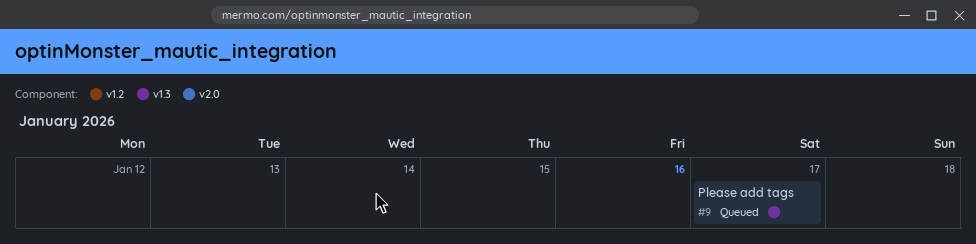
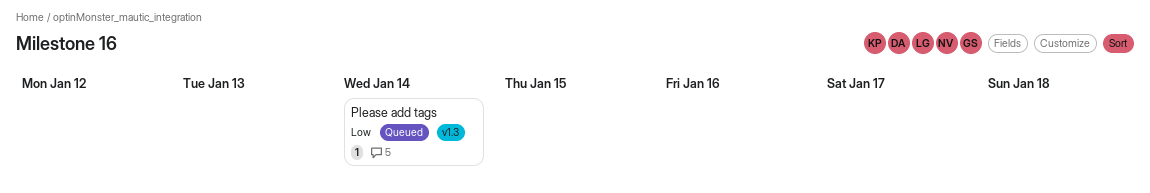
Please add tags, due: Jan 17 -> Jan 14

